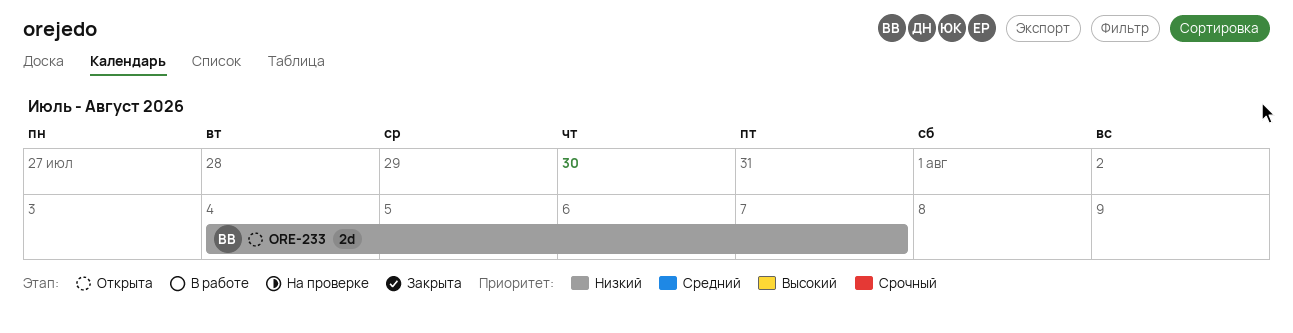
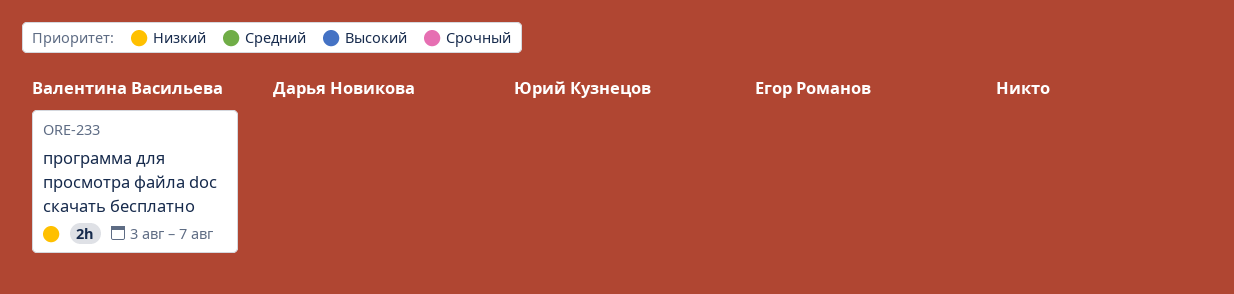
ORE-233, estimate: 2d -> 2h
ORE-233, start: Aug 4 -> Aug 3

